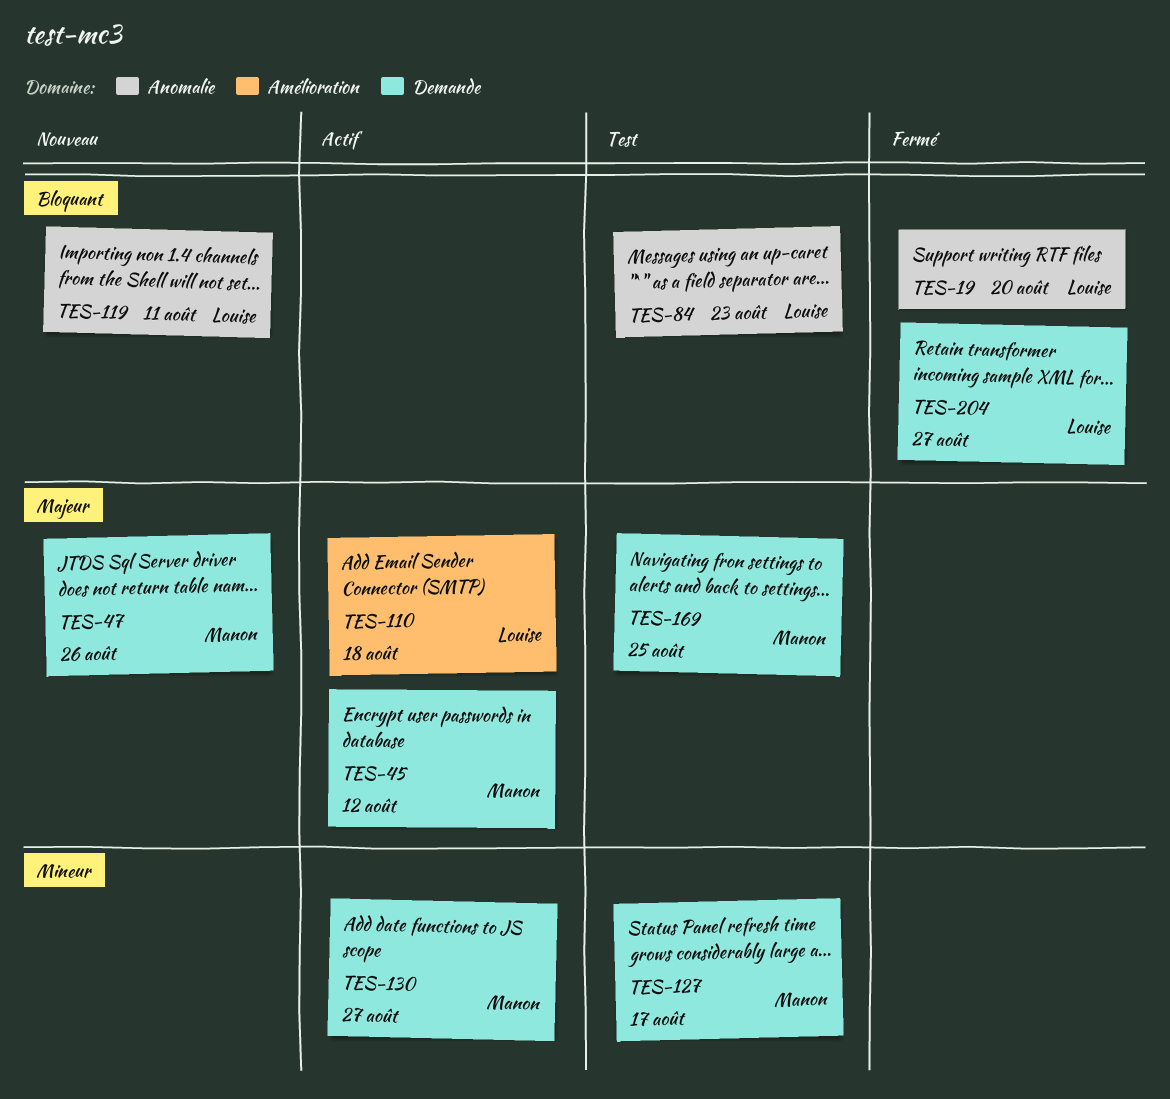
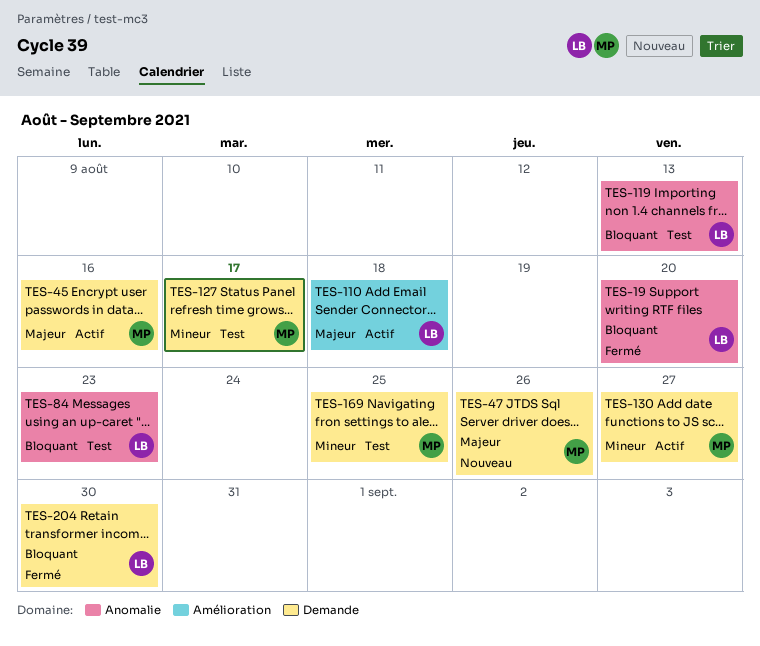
TES-45, due: Aug 12 -> Aug 16
TES-119, status: Nouveau -> Test
TES-119, due: Aug 11 -> Aug 13
TES-169, priority: Majeur -> Mineur
TES-204, due: Aug 27 -> Aug 30

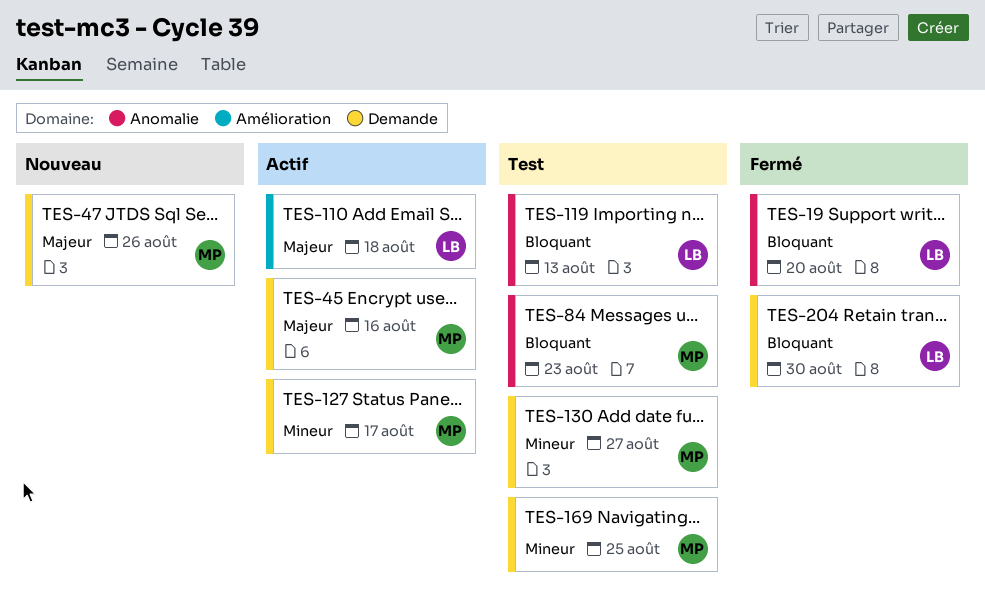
TES-84, owner: LB -> MP
TES-127, status: Test -> Actif
TES-130, status: Actif -> Test

